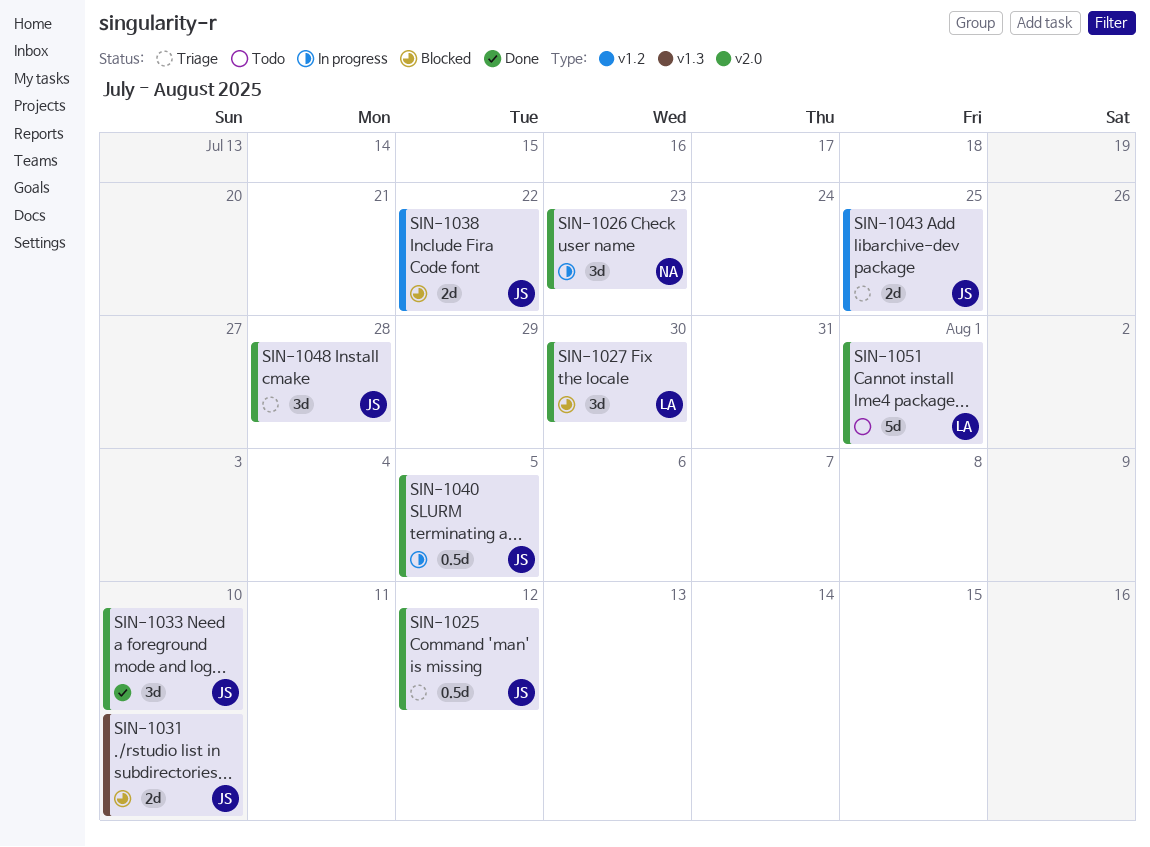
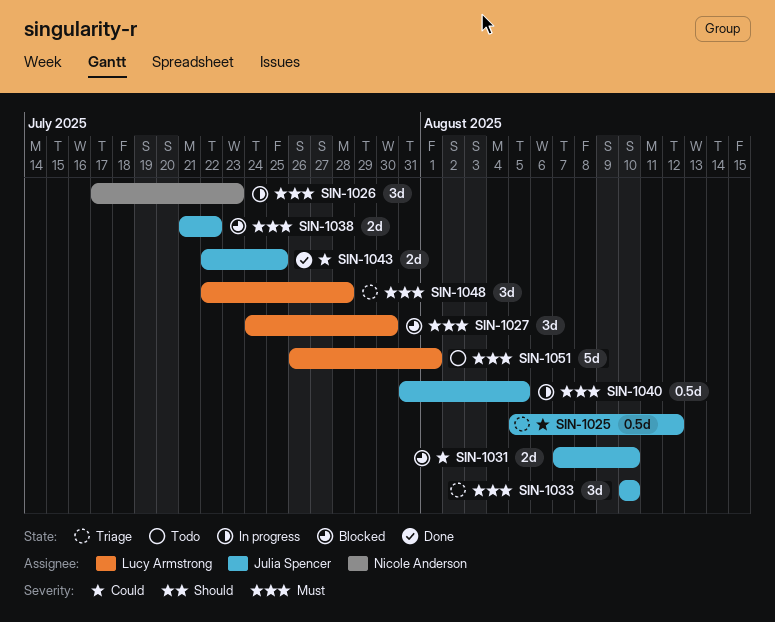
SIN-1033, status: Done -> Triage
SIN-1043, status: Triage -> Done
SIN-1048, owner: Julia Spencer -> Lucy Armstrong

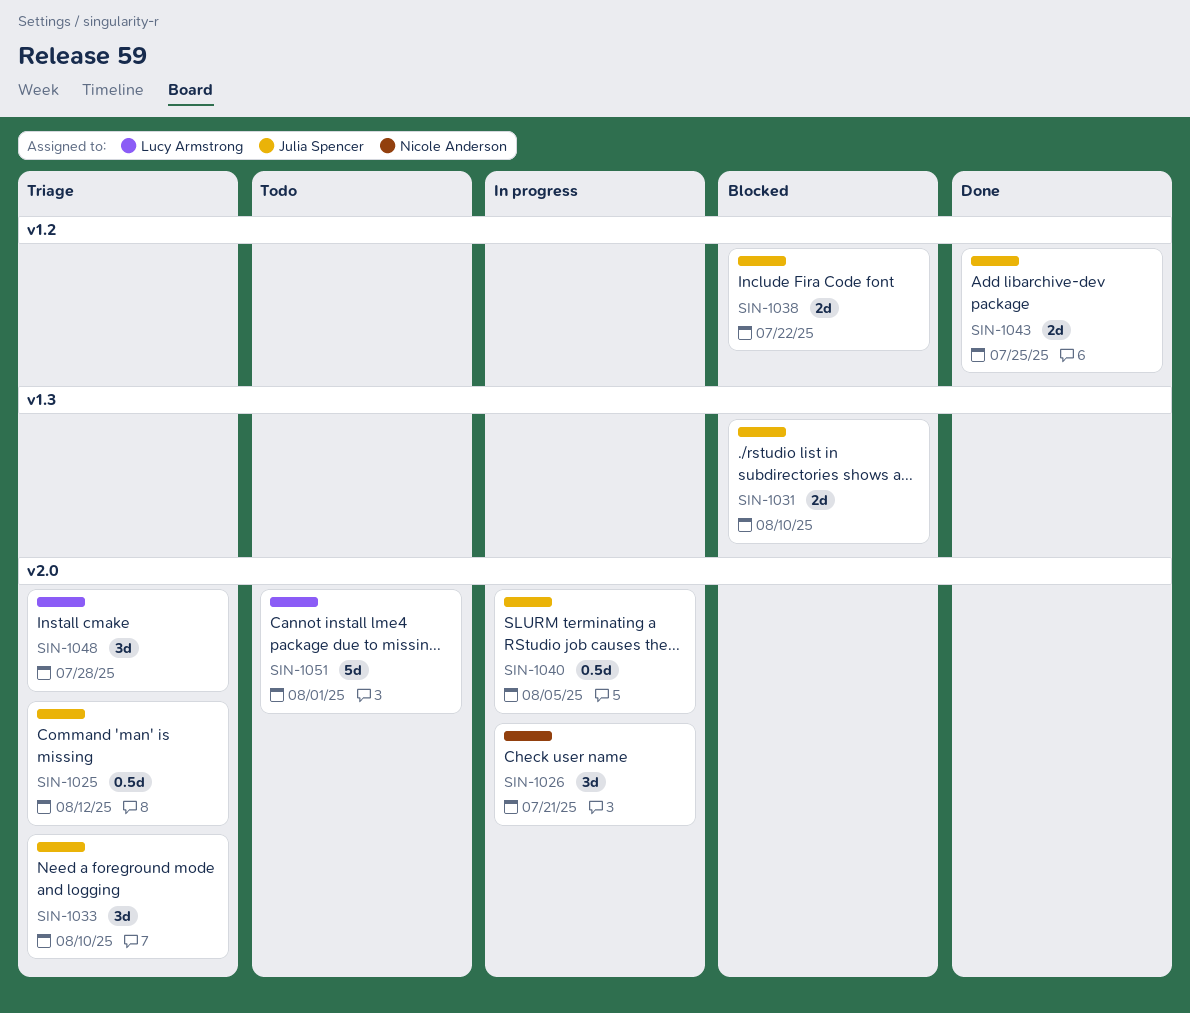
SIN-1026, due: Jul 23 -> Jul 21
SIN-1027: present -> none

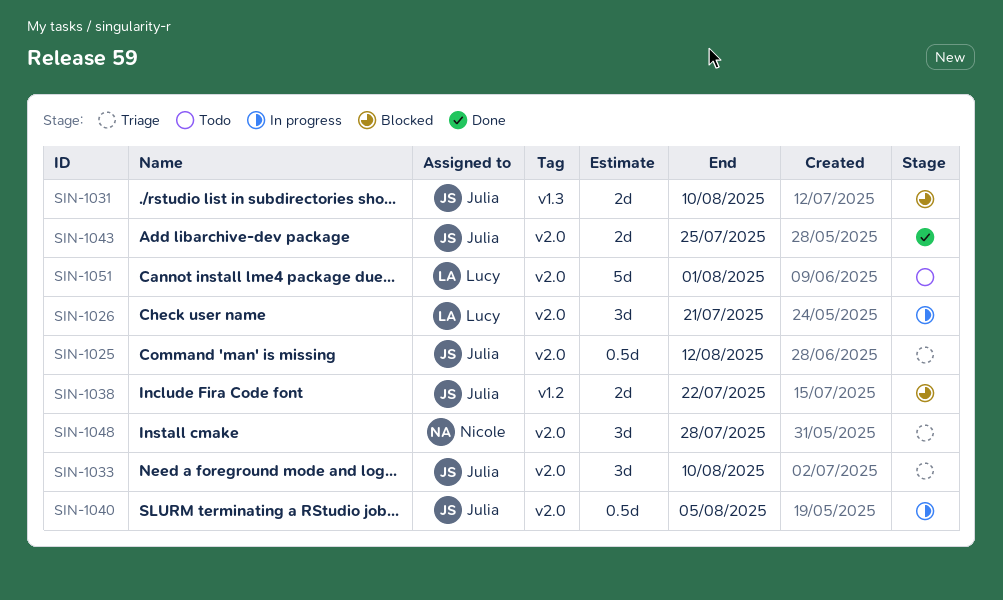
SIN-1026, owner: Nicole Anderson -> Lucy Armstrong
SIN-1043, label: v1.2 -> v2.0
SIN-1048, owner: Lucy Armstrong -> Nicole Anderson

